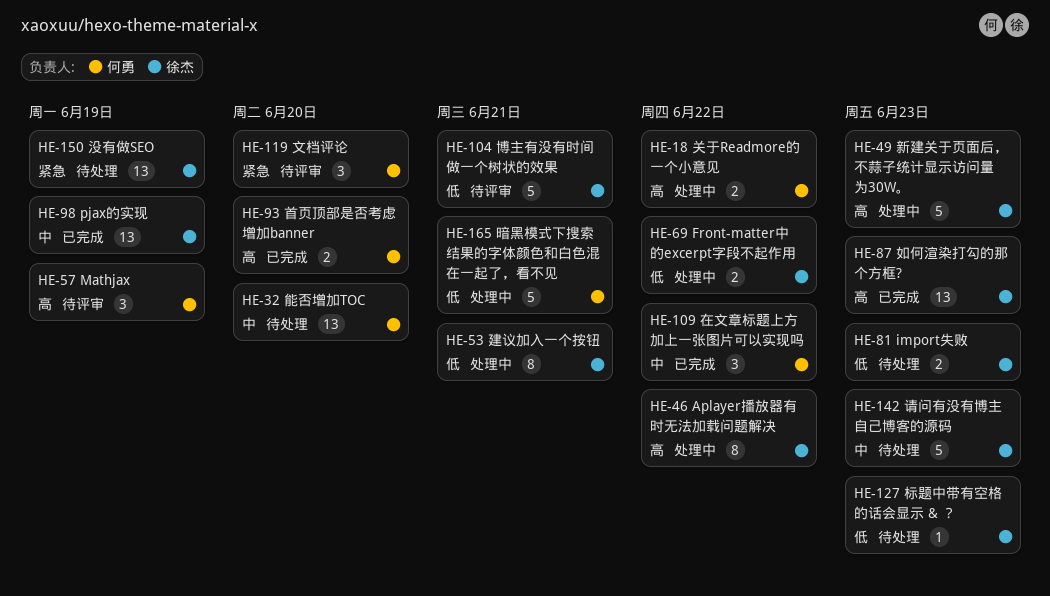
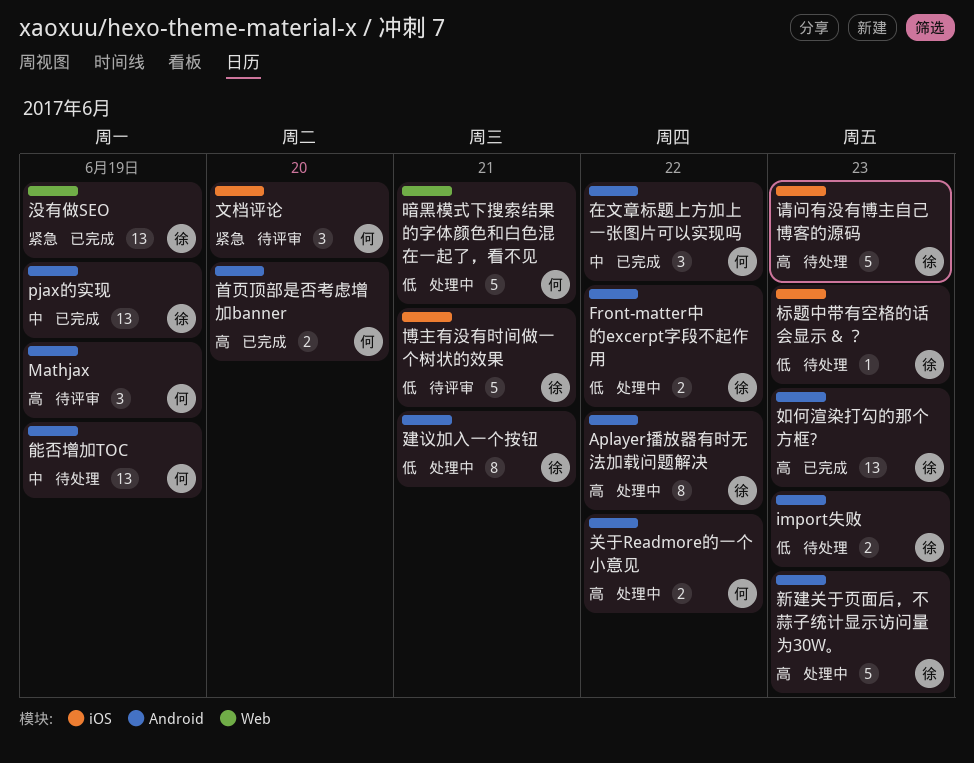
没有做SEO, status: 待处理 -> 已完成
能否增加TOC, due: Jun 20 -> Jun 19
请问有没有博主自己博客的源码, priority: 中 -> 高

